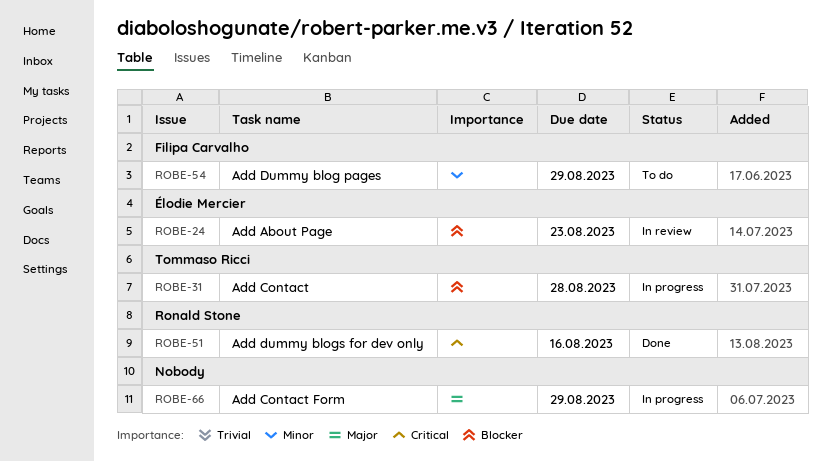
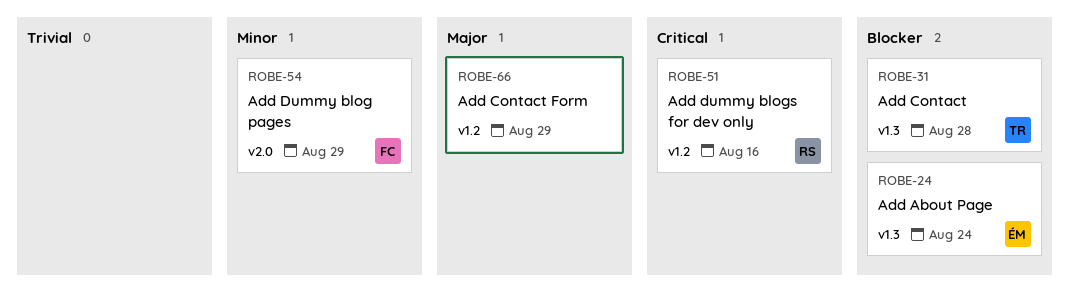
ROBE-24, due: Aug 23 -> Aug 24

